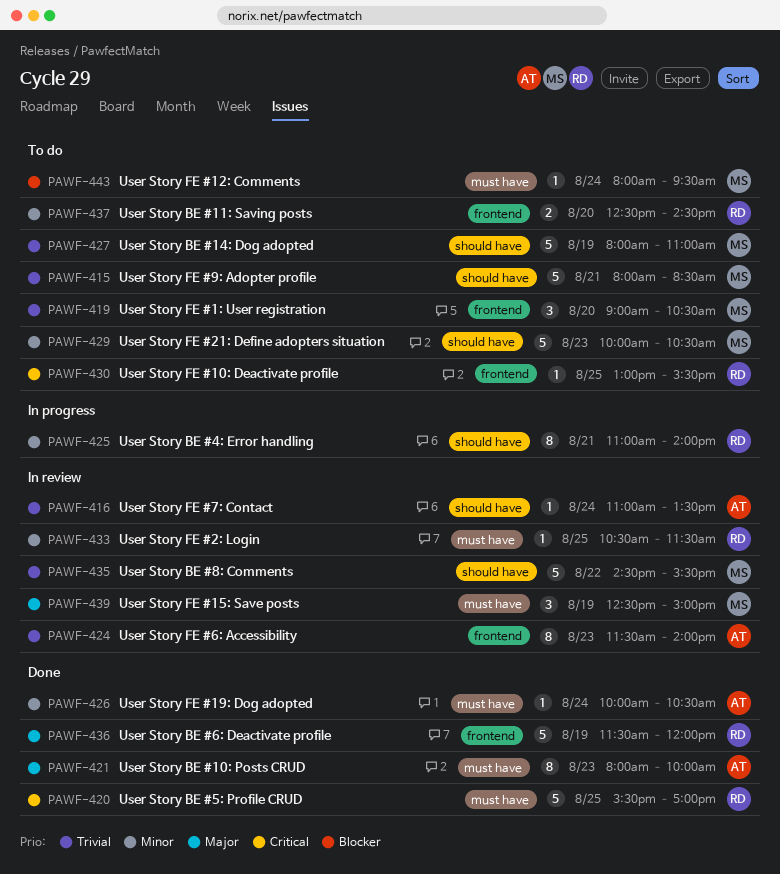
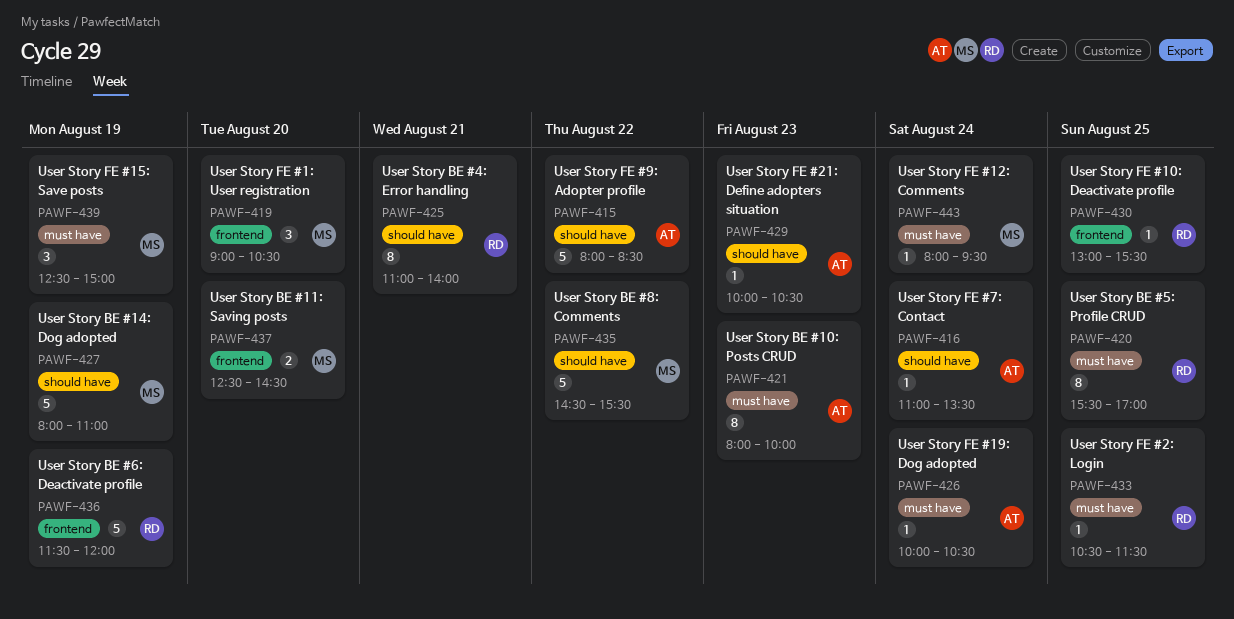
PAWF-415, owner: MS -> AT
PAWF-415, day: Aug 21 -> Aug 22
PAWF-420, estimate: 5 -> 8
PAWF-424: present -> none
PAWF-429, owner: MS -> AT
PAWF-429, estimate: 5 -> 1
PAWF-437, owner: RD -> MS

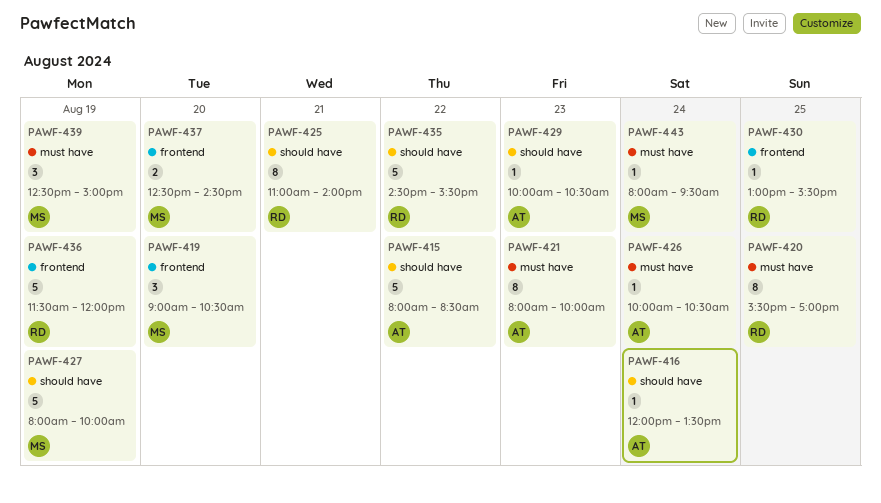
PAWF-416, begins: 11:00 -> 12:00
PAWF-427, ends: 11:00 -> 10:00
PAWF-433: present -> none
PAWF-435, owner: MS -> RD

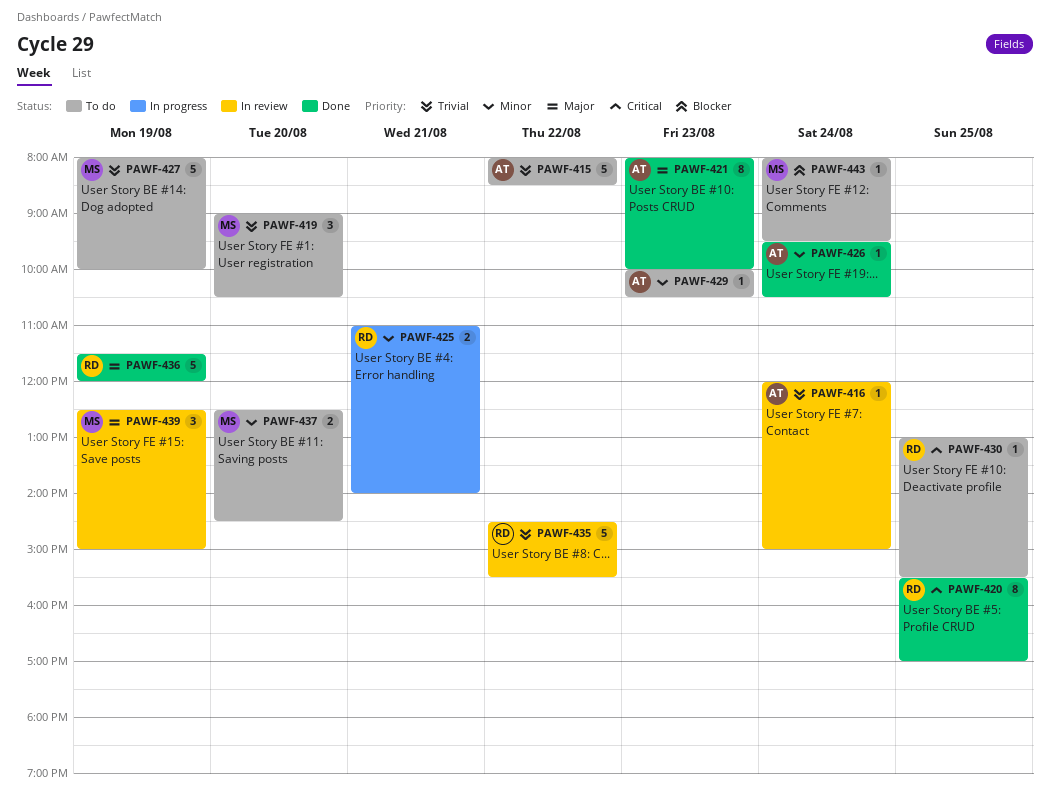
PAWF-416, ends: 13:30 -> 15:00
PAWF-425, estimate: 8 -> 2
PAWF-426, begins: 10:00 -> 09:30

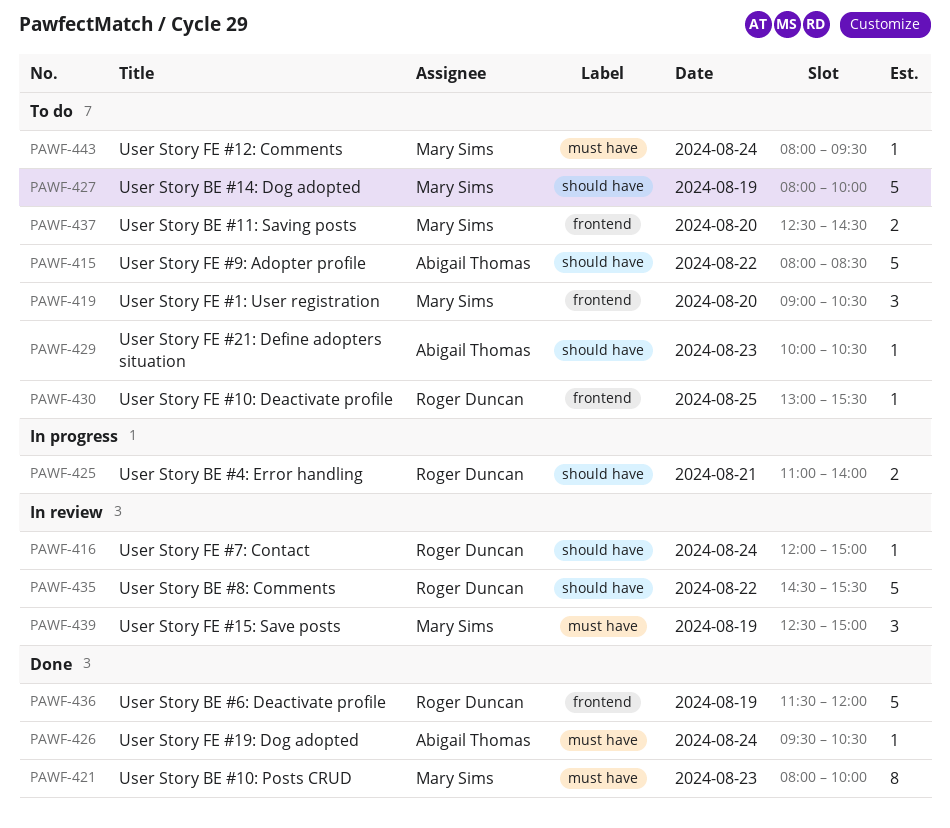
PAWF-416, owner: Abigail Thomas -> Roger Duncan
PAWF-420: present -> none
PAWF-421, owner: Abigail Thomas -> Mary Sims

